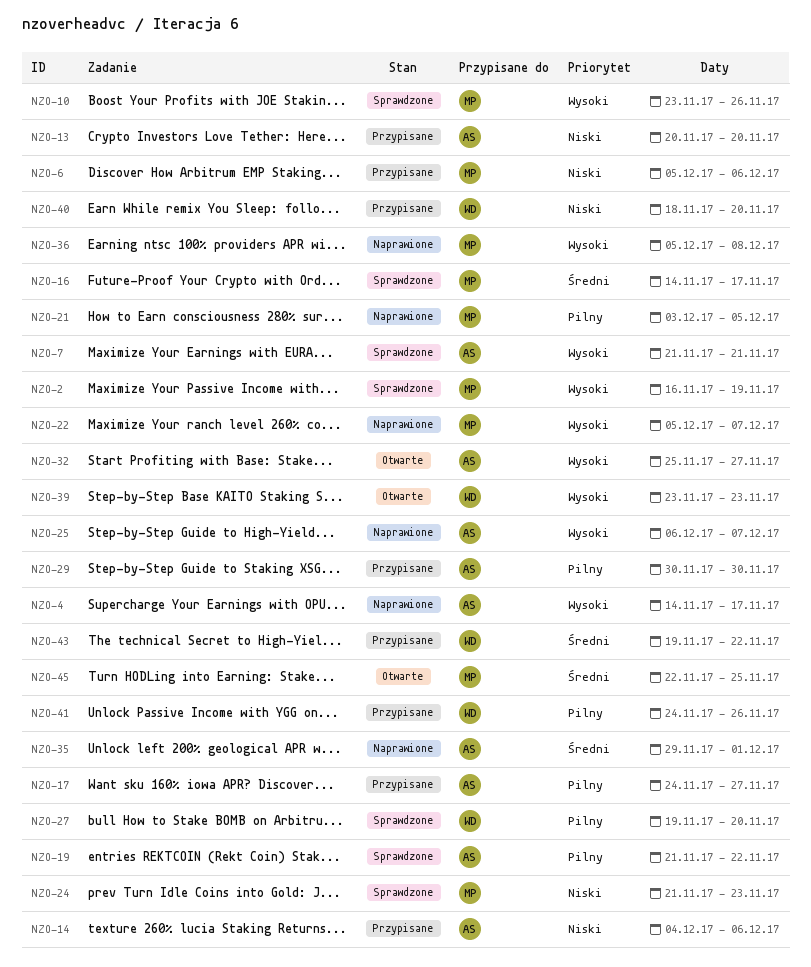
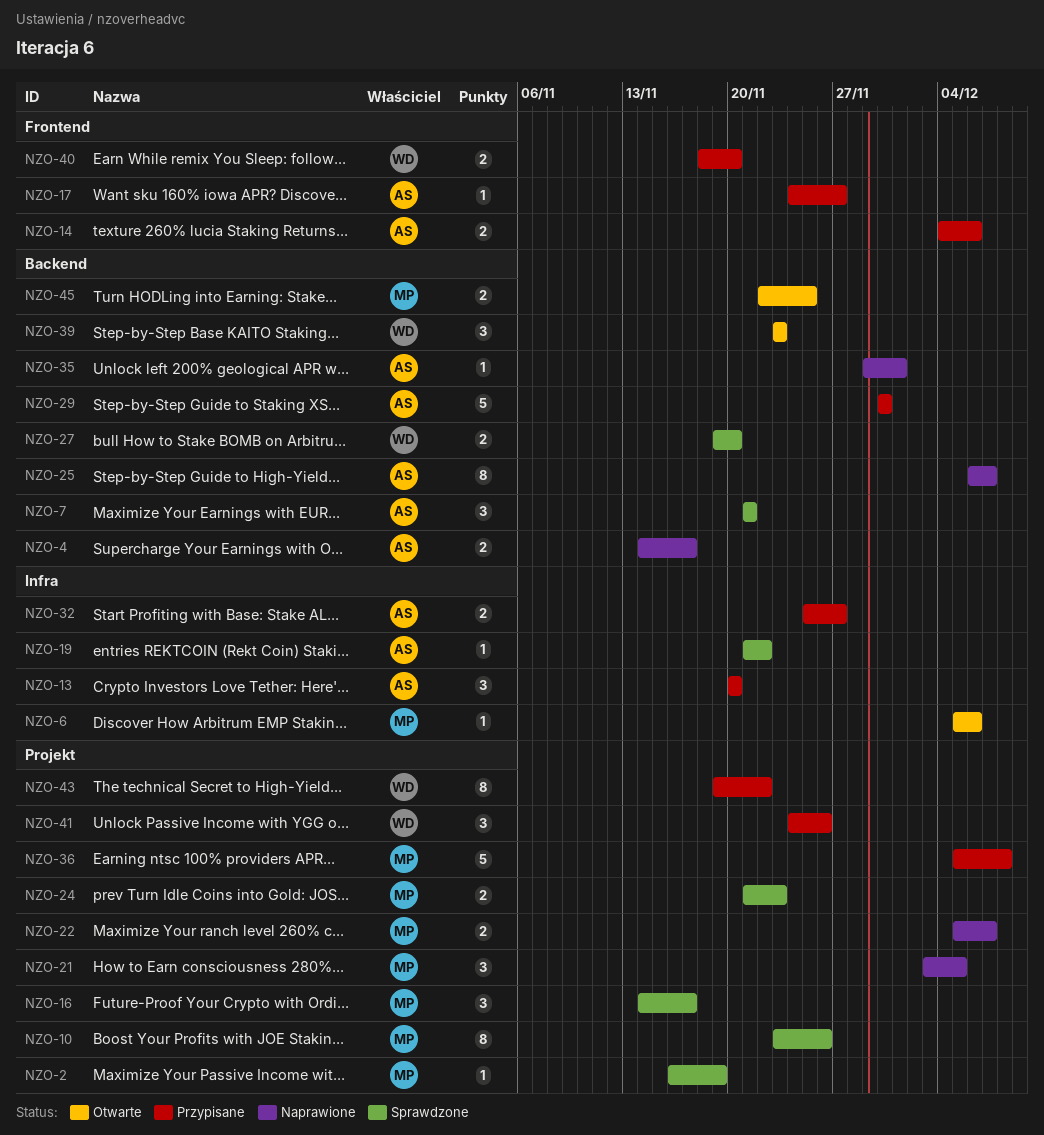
NZO-6, status: Przypisane -> Otwarte
NZO-32, status: Otwarte -> Przypisane
NZO-36, status: Naprawione -> Przypisane

